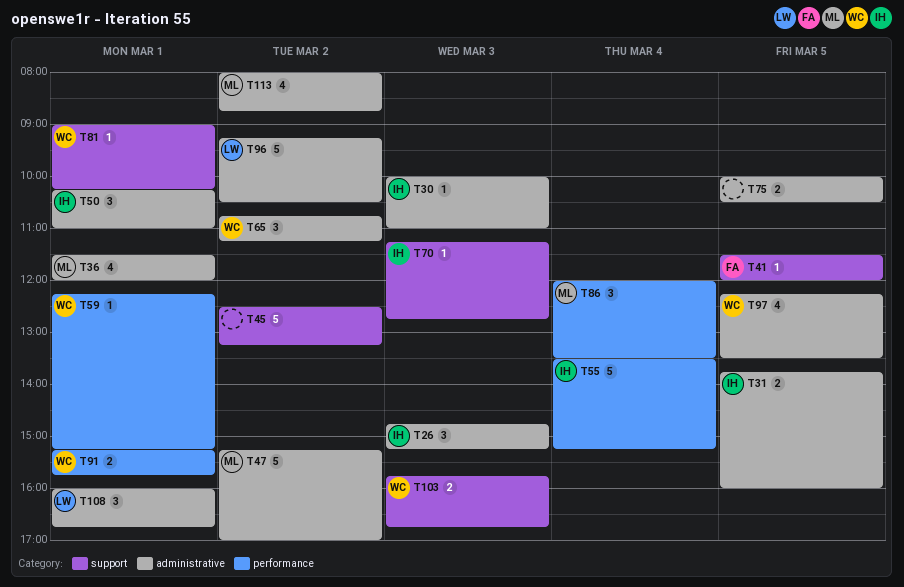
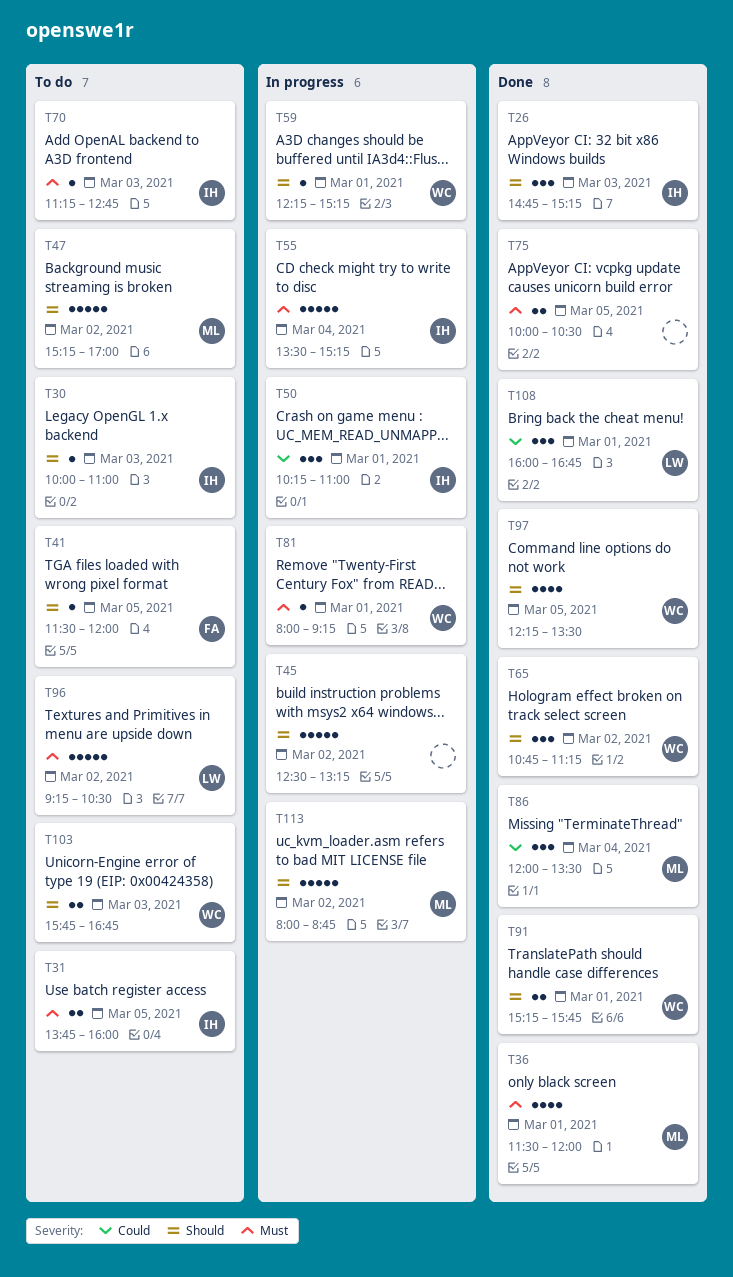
T81, begins: 09:00 -> 08:00
T81, ends: 10:15 -> 09:15
T113, estimate: 4 -> 5

